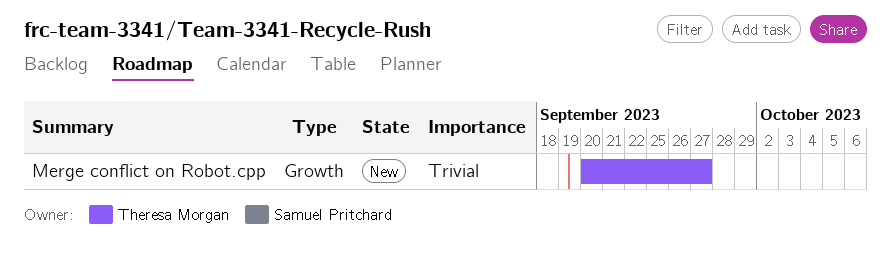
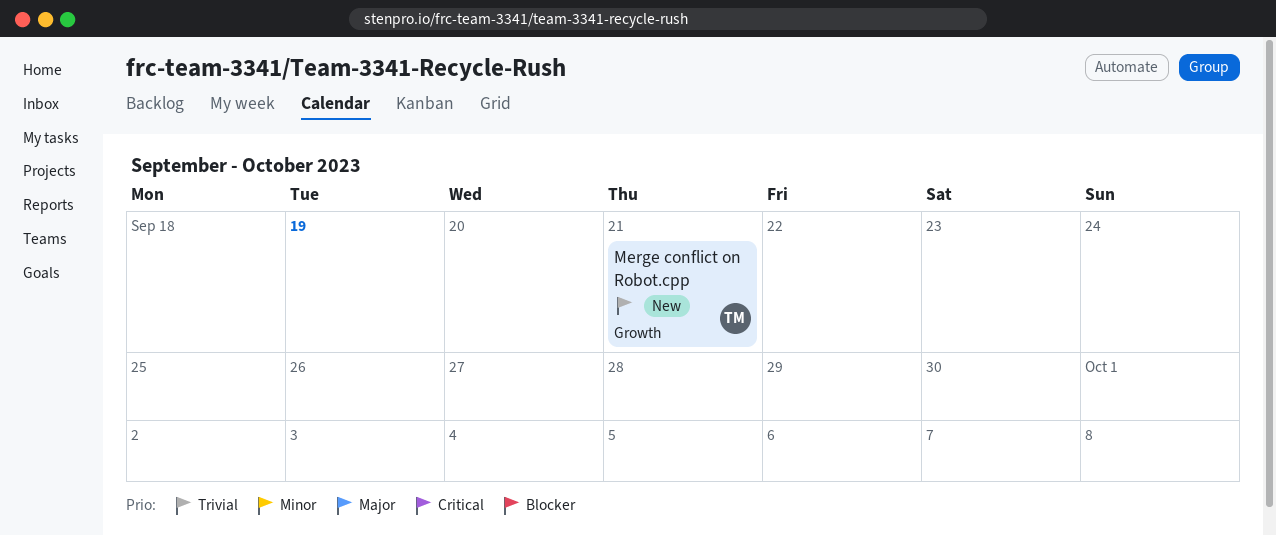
Merge conflict on Robot.cpp, due: Sep 27 -> Sep 21

